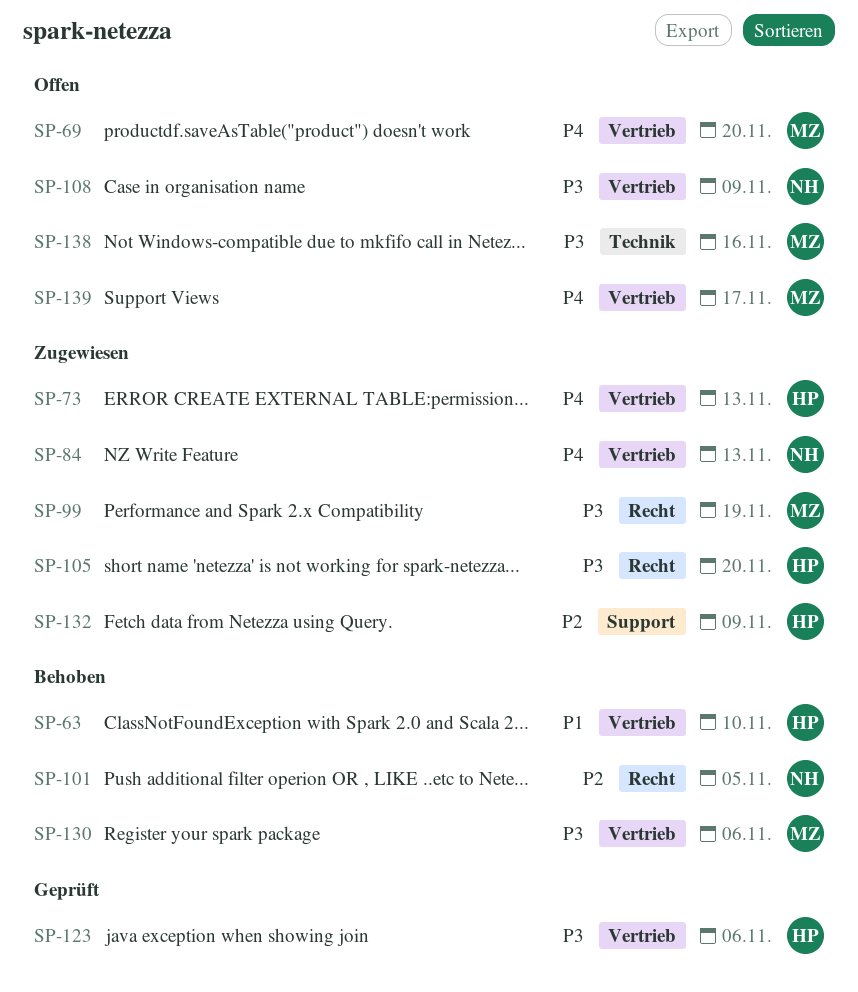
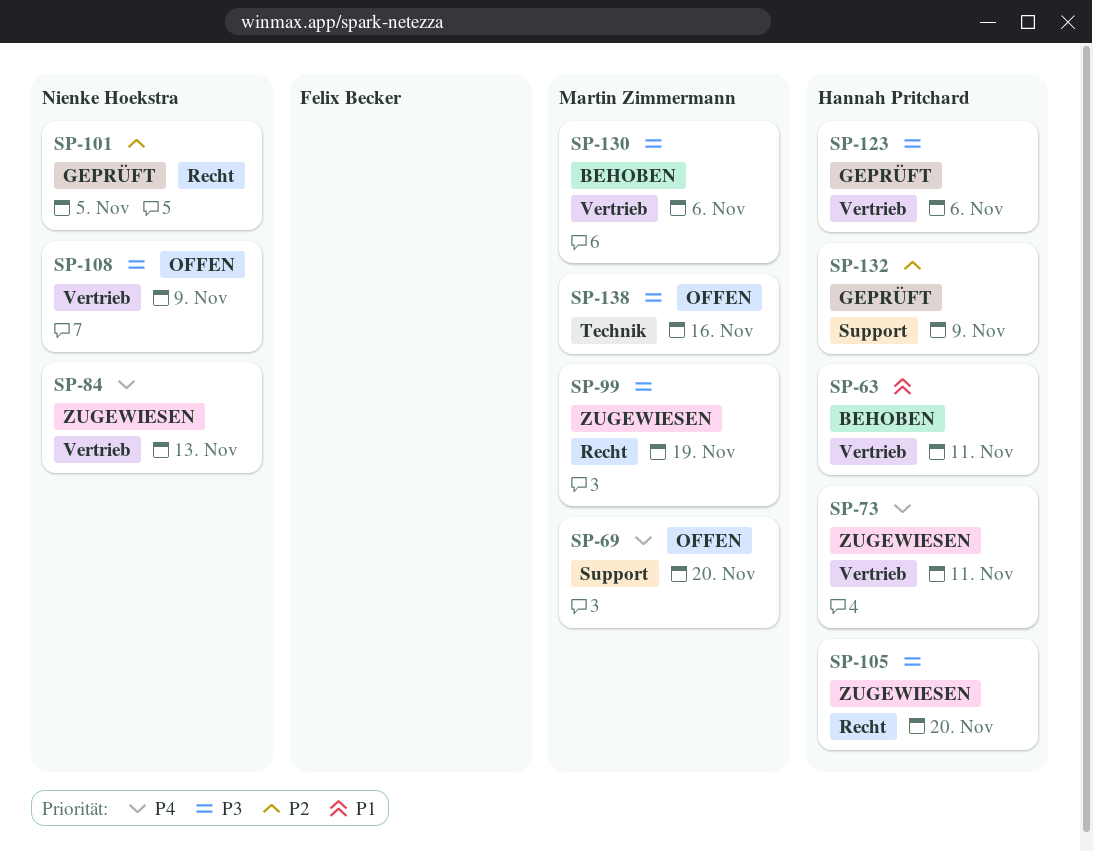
SP-63, due: Nov 10 -> Nov 11
SP-69, label: Vertrieb -> Support
SP-73, due: Nov 13 -> Nov 11
SP-101, status: Behoben -> Geprüft
SP-132, status: Zugewiesen -> Geprüft
SP-139: present -> none

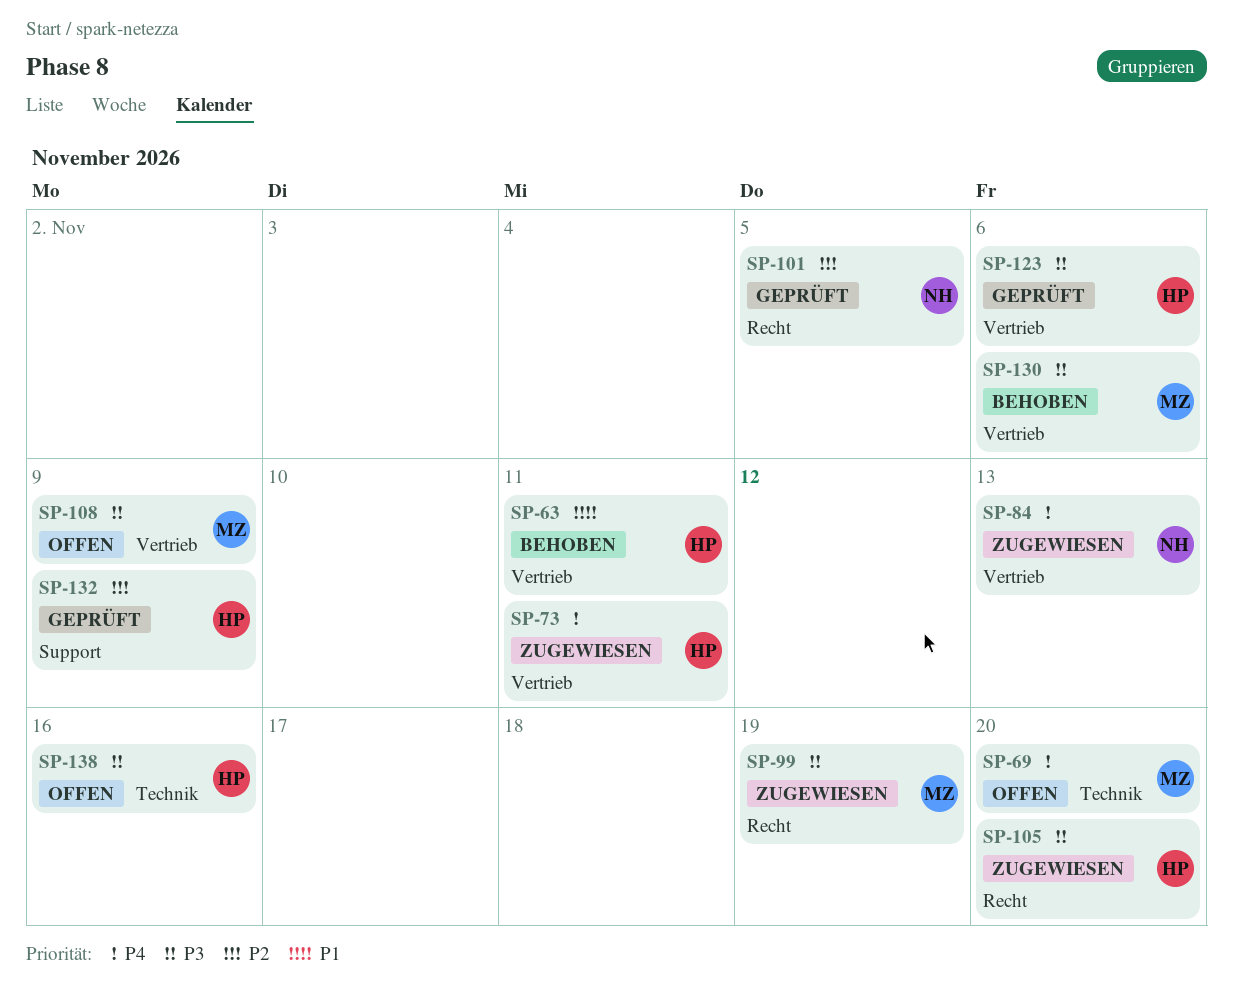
SP-69, label: Support -> Technik
SP-108, owner: Nienke Hoekstra -> Martin Zimmermann
SP-138, owner: Martin Zimmermann -> Hannah Pritchard

